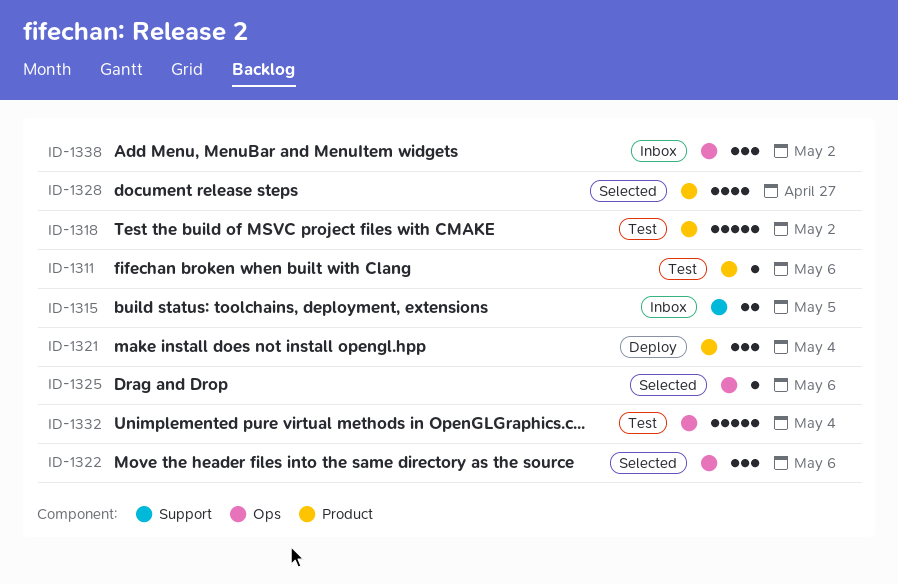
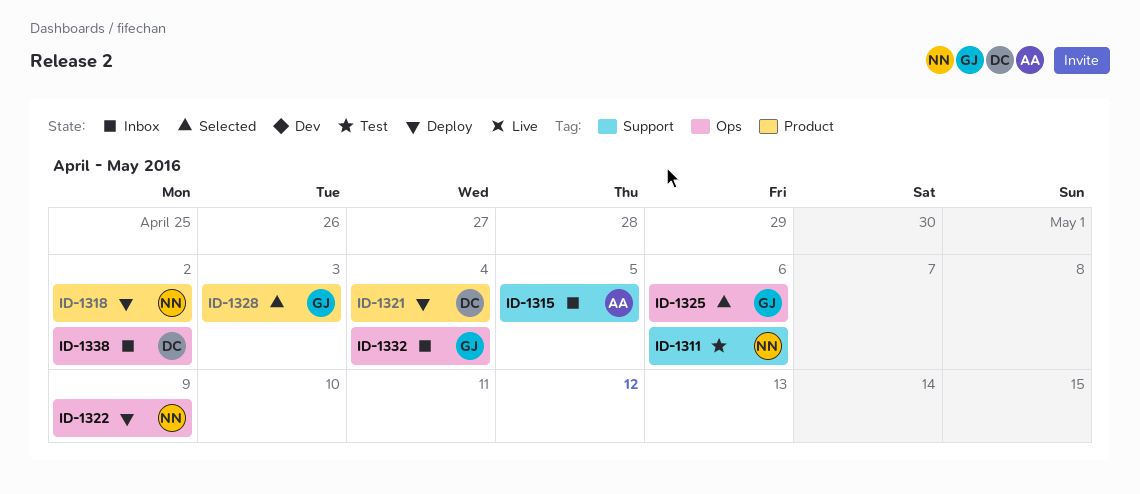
ID-1311, label: Product -> Support
ID-1318, status: Test -> Deploy
ID-1322, status: Selected -> Deploy
ID-1322, due: May 6 -> May 9
ID-1328, due: Apr 27 -> May 3
ID-1332, status: Test -> Inbox

